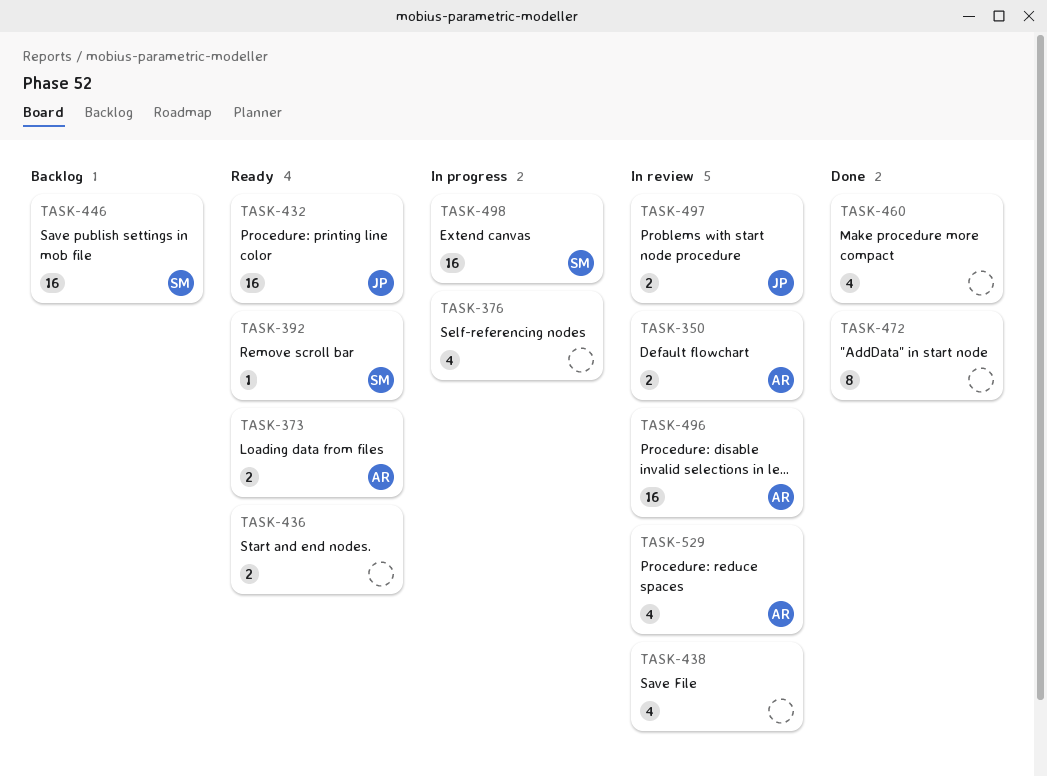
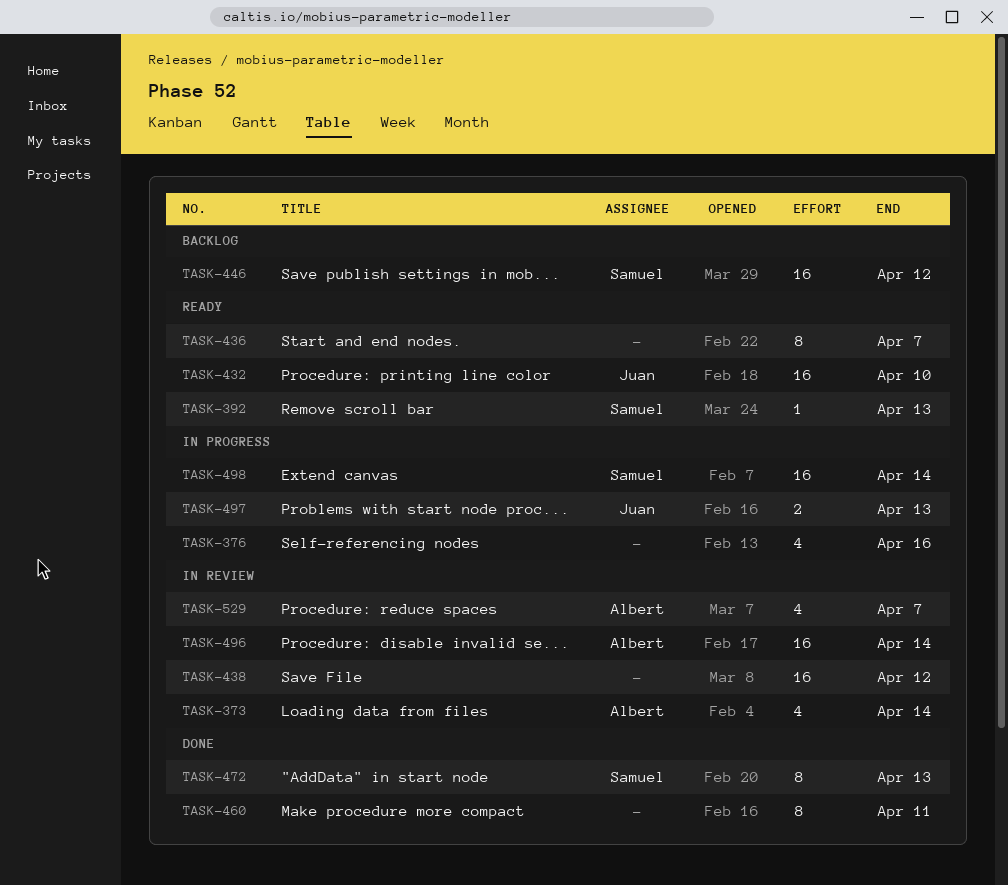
TASK-350: present -> none
TASK-373, status: Ready -> In review
TASK-373, estimate: 2 -> 4
TASK-436, estimate: 2 -> 8
TASK-438, estimate: 4 -> 16
TASK-460, estimate: 4 -> 8
TASK-472, owner: none -> Samuel
TASK-497, status: In review -> In progress

